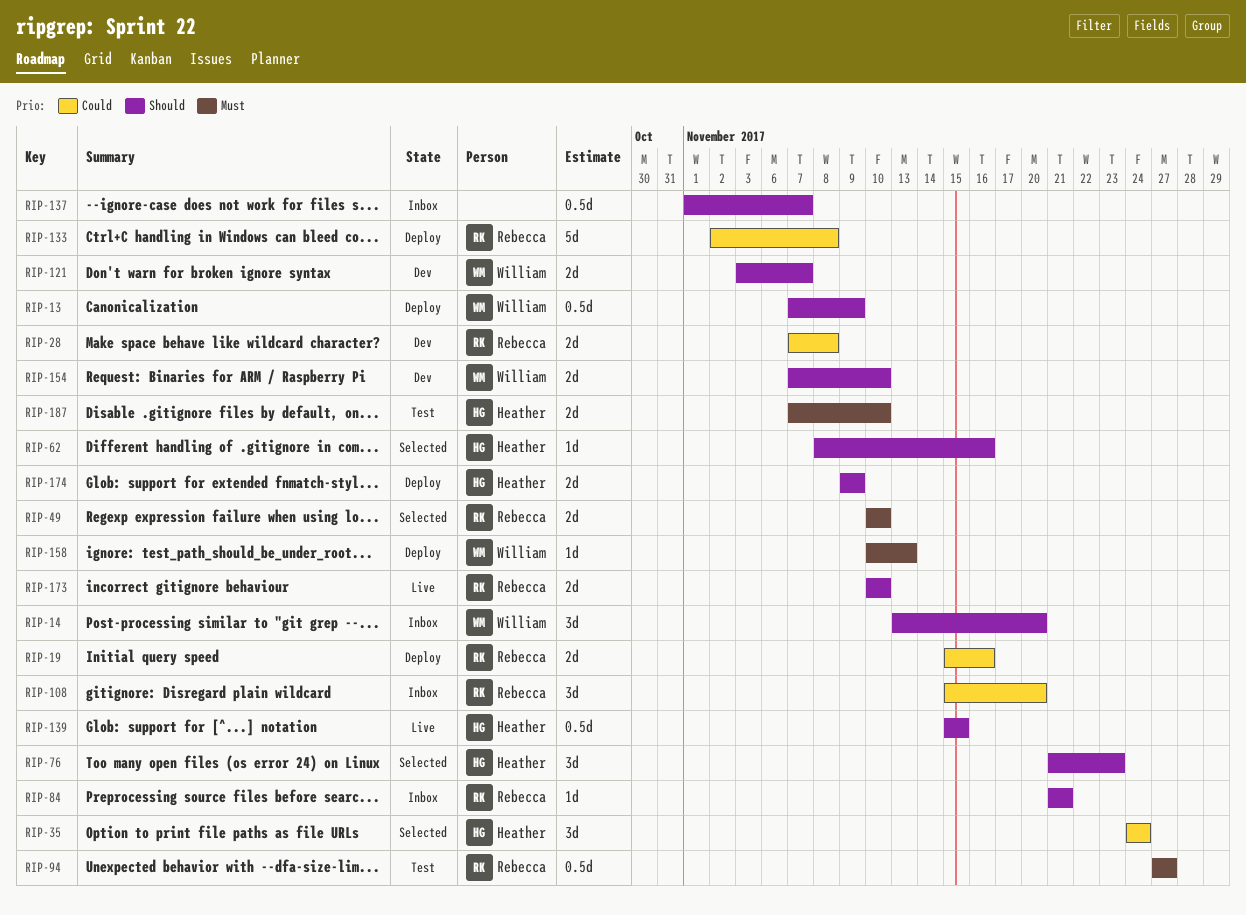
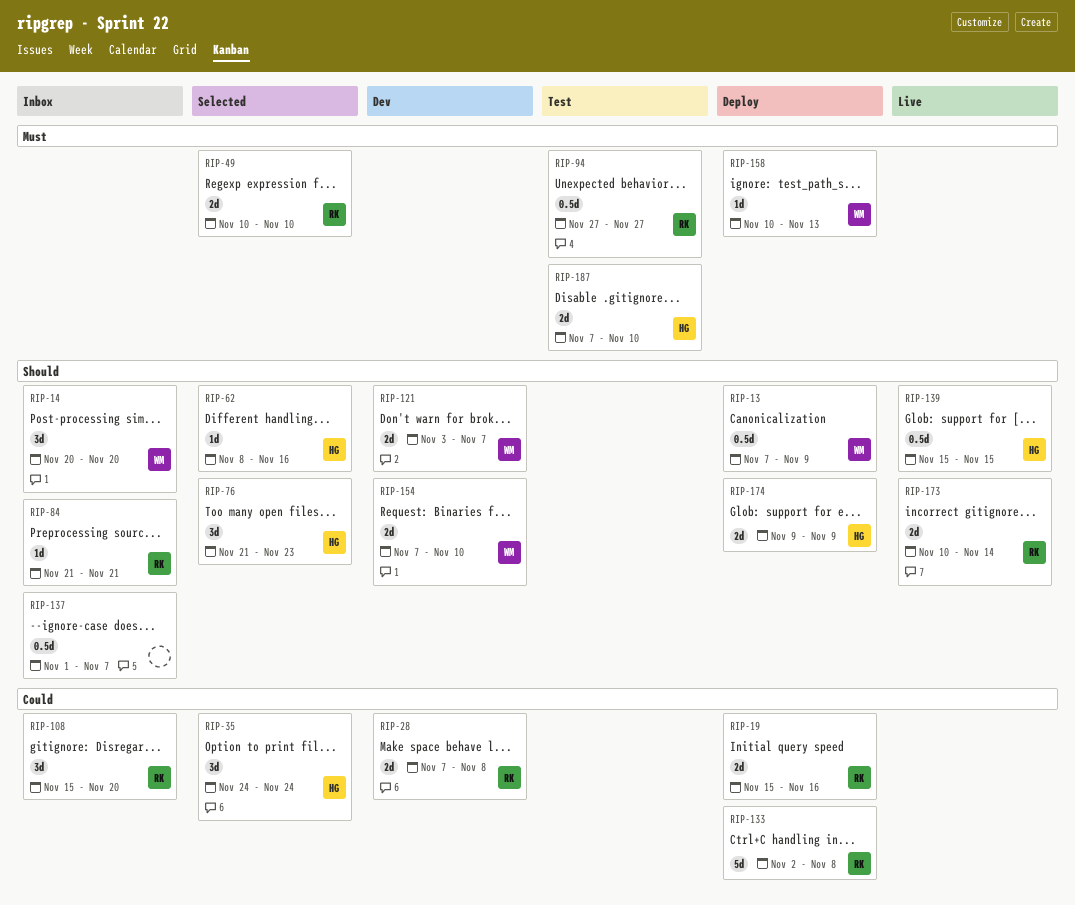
RIP-14, start: Nov 13 -> Nov 20
RIP-173, due: Nov 10 -> Nov 14

